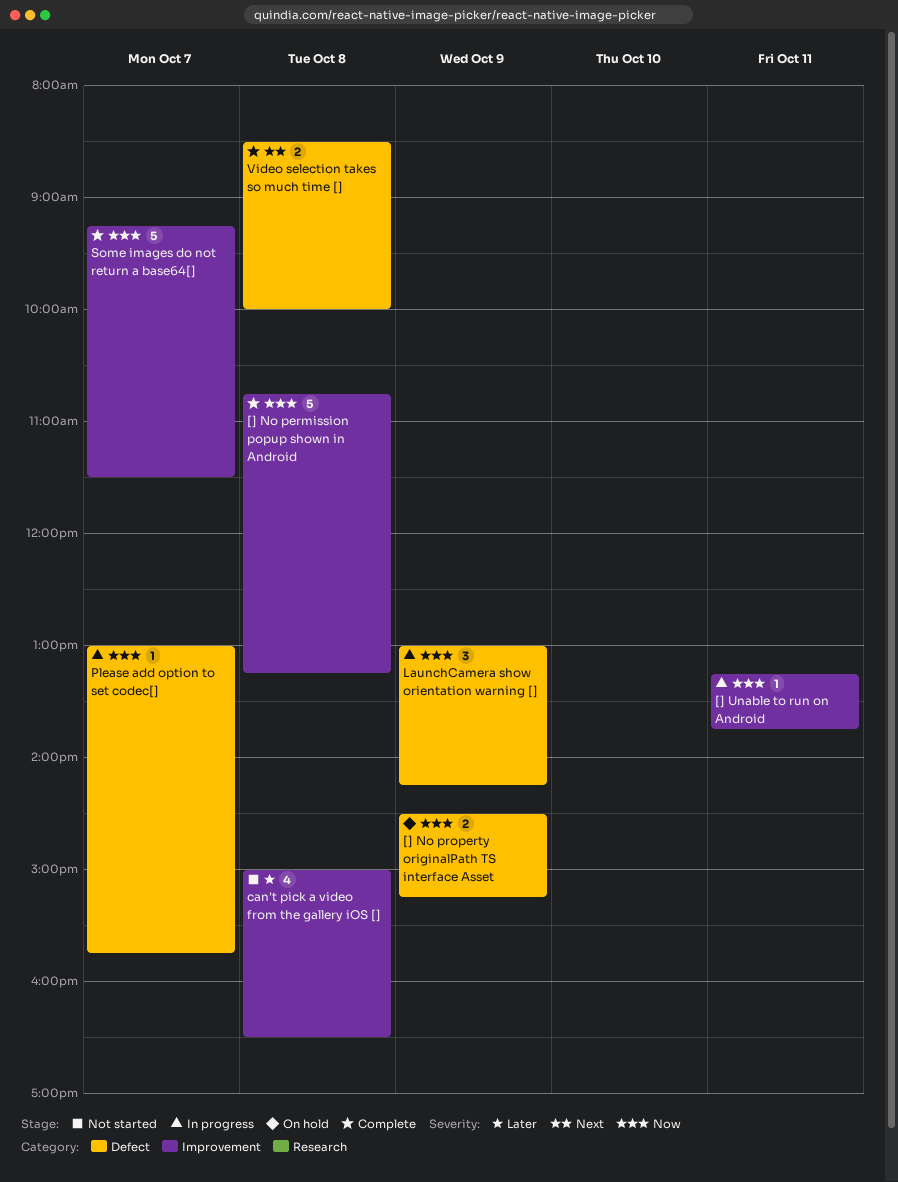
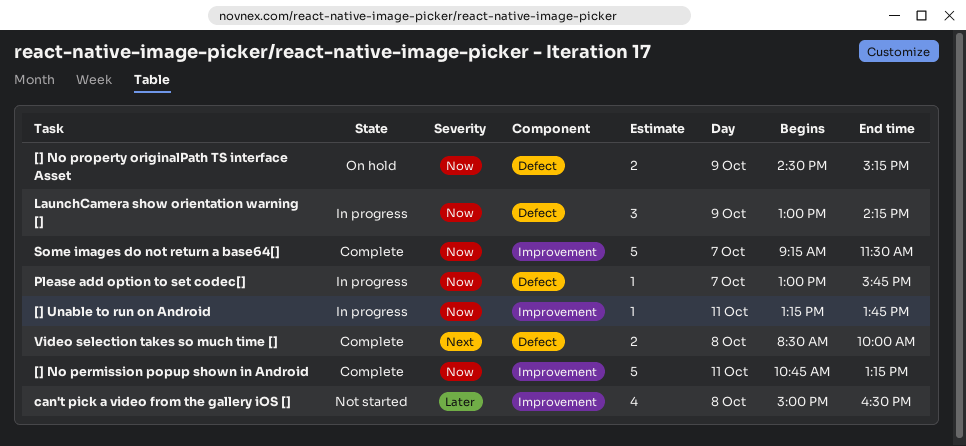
[] No permission popup shown in Android, day: Oct 8 -> Oct 11

